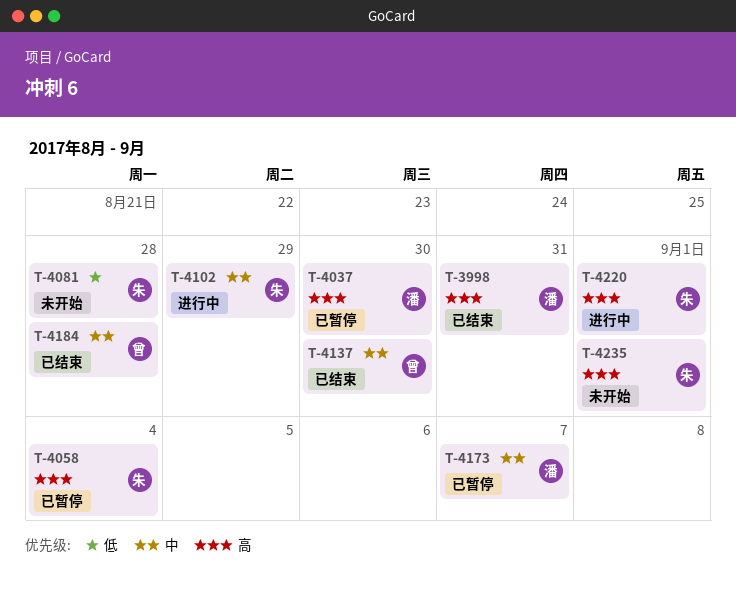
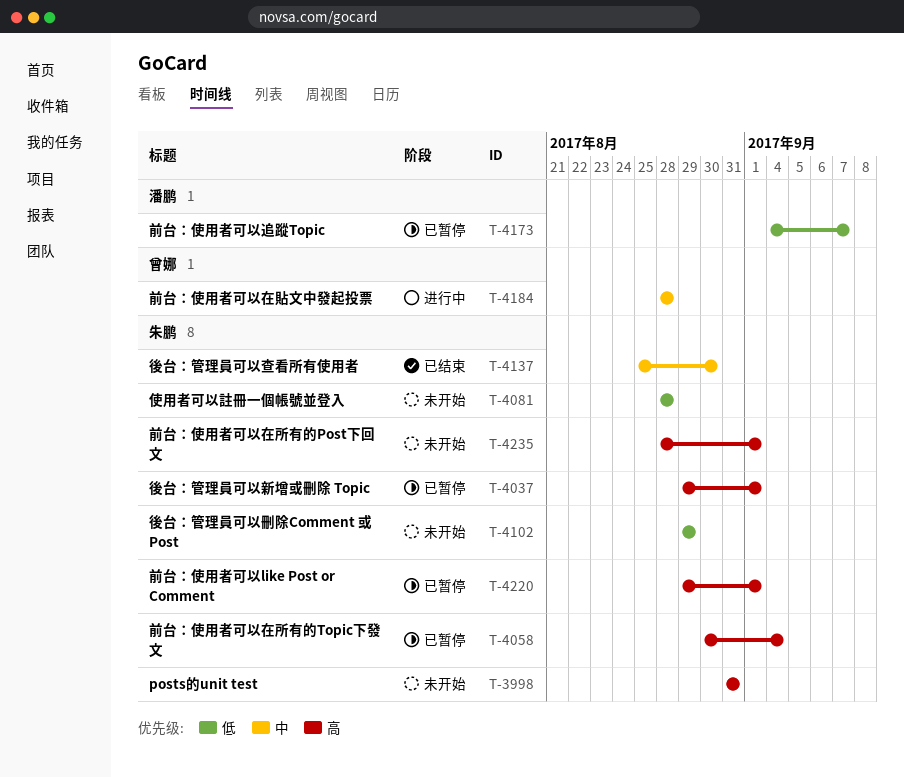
T-3998, status: 已结束 -> 未开始
T-3998, owner: 潘鹏 -> 朱鹏
T-4037, owner: 潘鹏 -> 朱鹏
T-4037, due: Aug 30 -> Sep 1
T-4102, status: 进行中 -> 未开始
T-4102, priority: 中 -> 低
T-4137, owner: 曾娜 -> 朱鹏
T-4173, priority: 中 -> 低
T-4184, status: 已结束 -> 进行中
T-4220, status: 进行中 -> 已暂停

